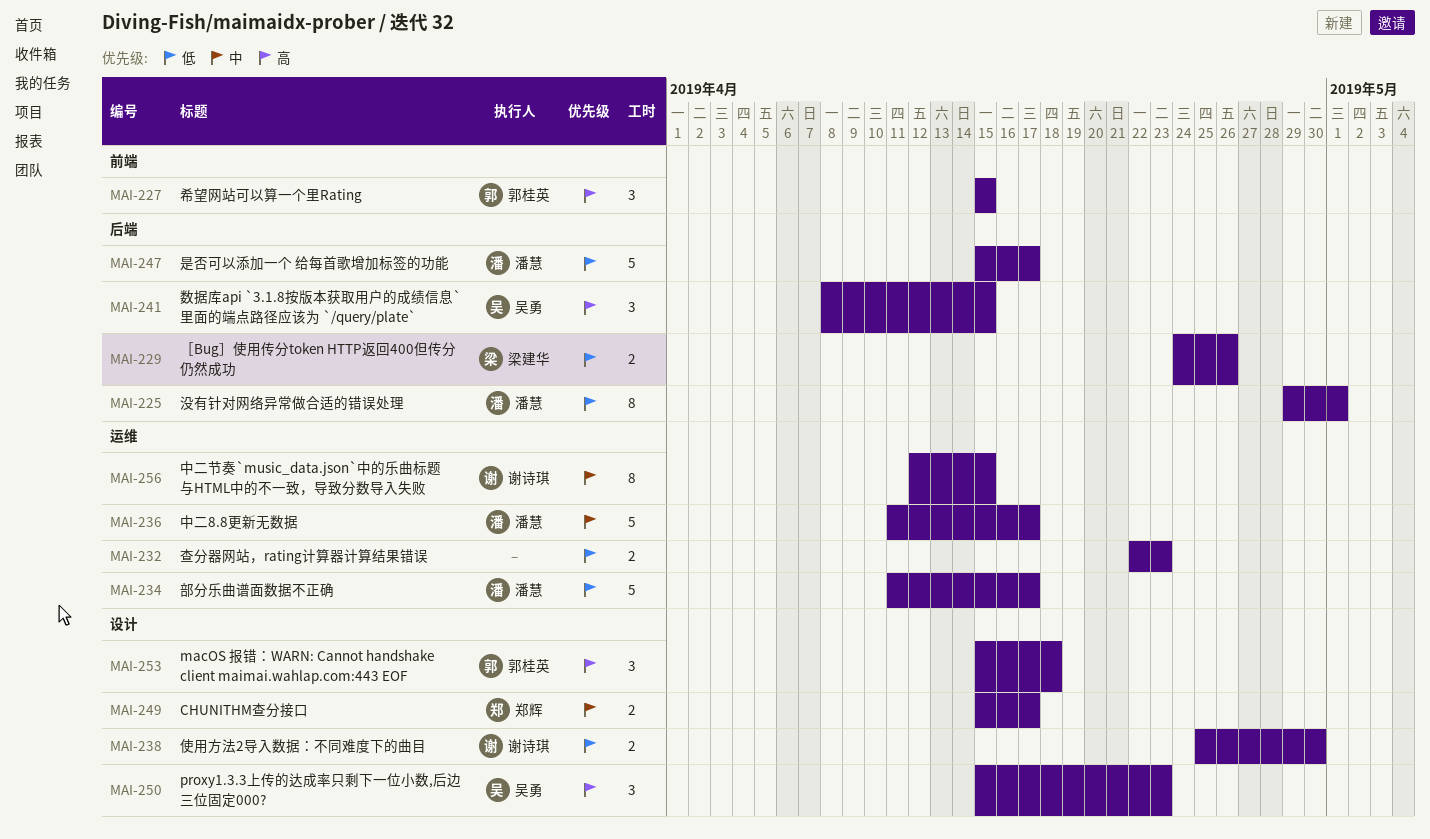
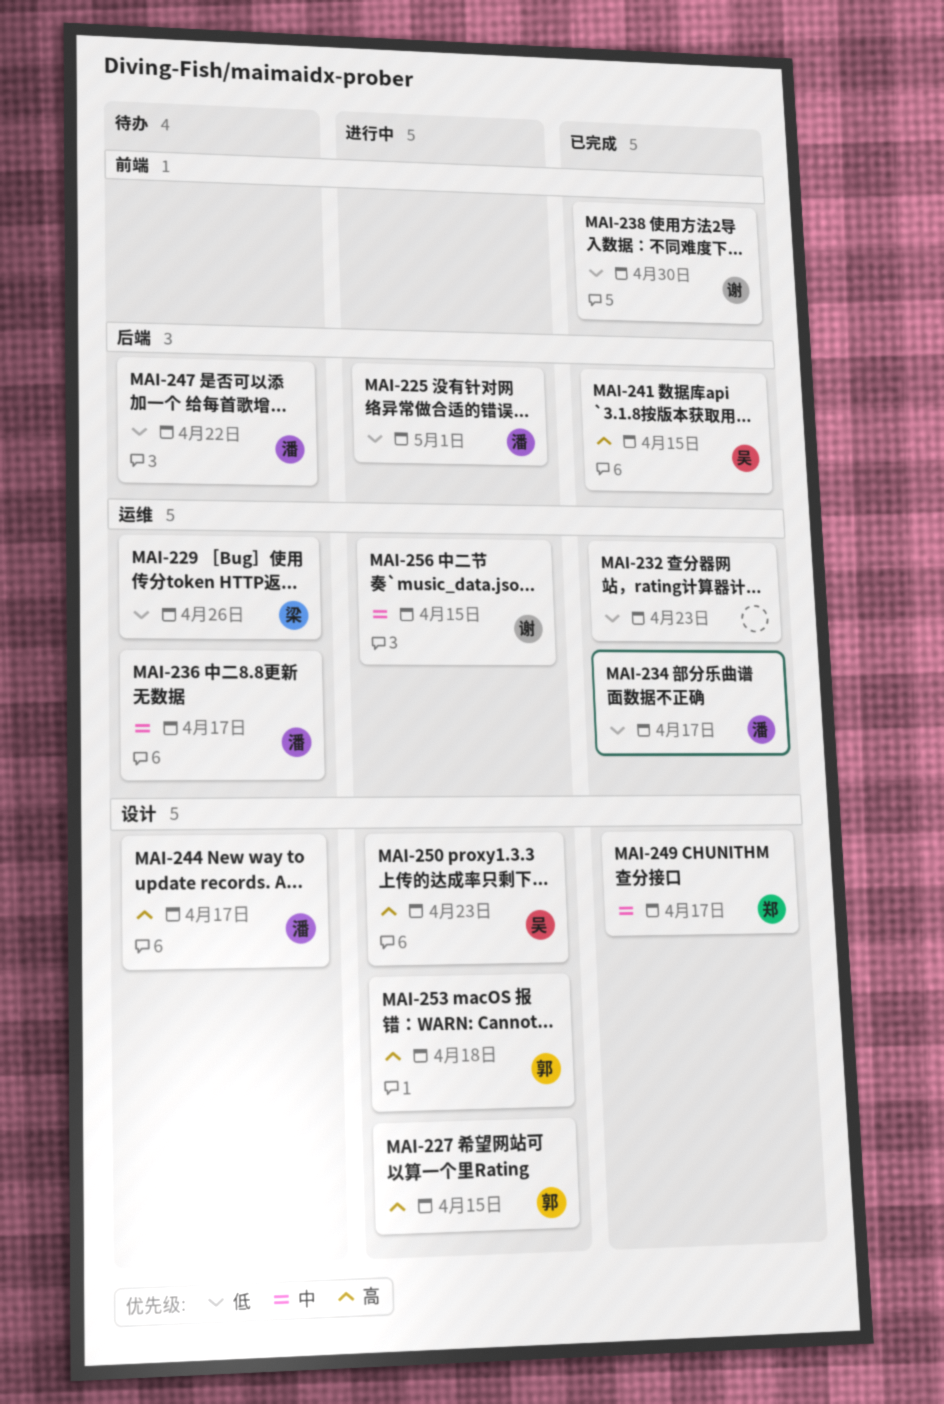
MAI-227, label: 前端 -> 设计
MAI-229, label: 后端 -> 运维
MAI-238, label: 设计 -> 前端
MAI-244: none -> present
MAI-247, due: Apr 17 -> Apr 22

